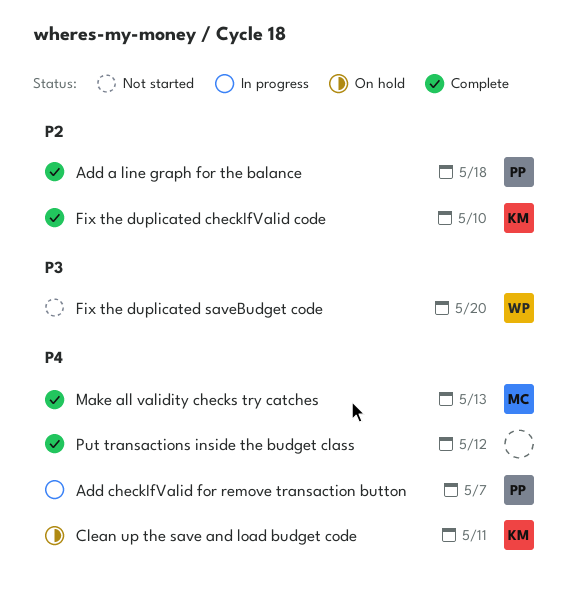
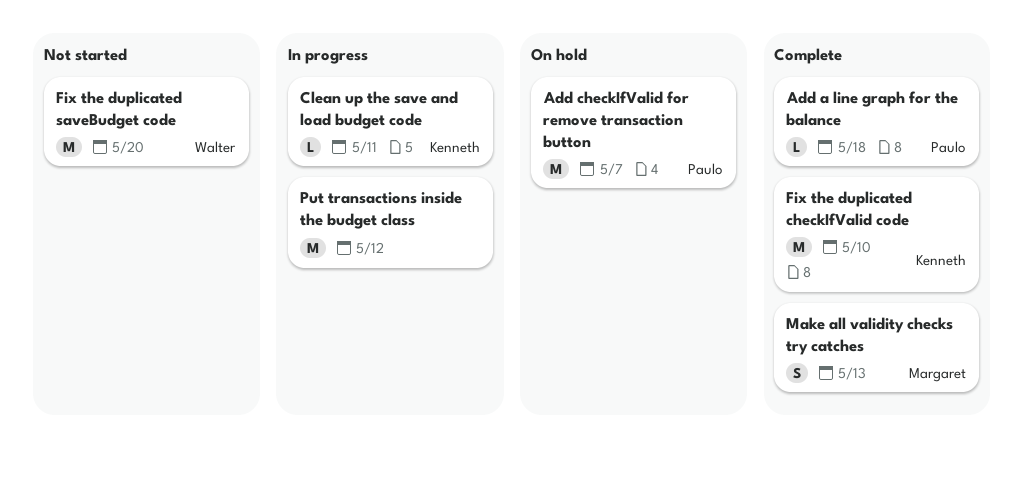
Add checkIfValid for remove transaction button, status: In progress -> On hold
Clean up the save and load budget code, status: On hold -> In progress
Put transactions inside the budget class, status: Complete -> In progress

